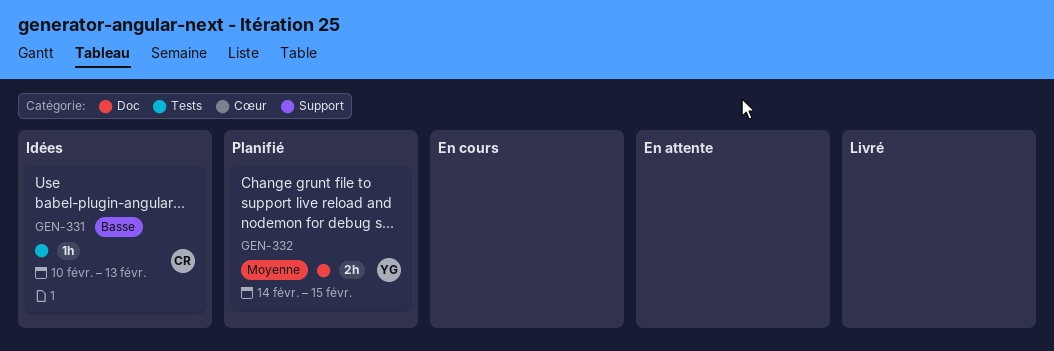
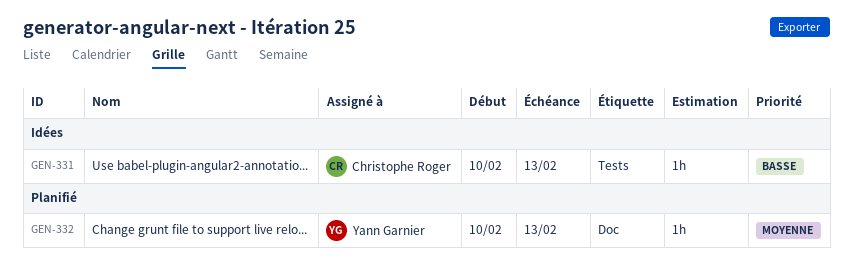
GEN-332, estimate: 2h -> 1h
GEN-332, start: Feb 14 -> Feb 10
GEN-332, due: Feb 15 -> Feb 13

